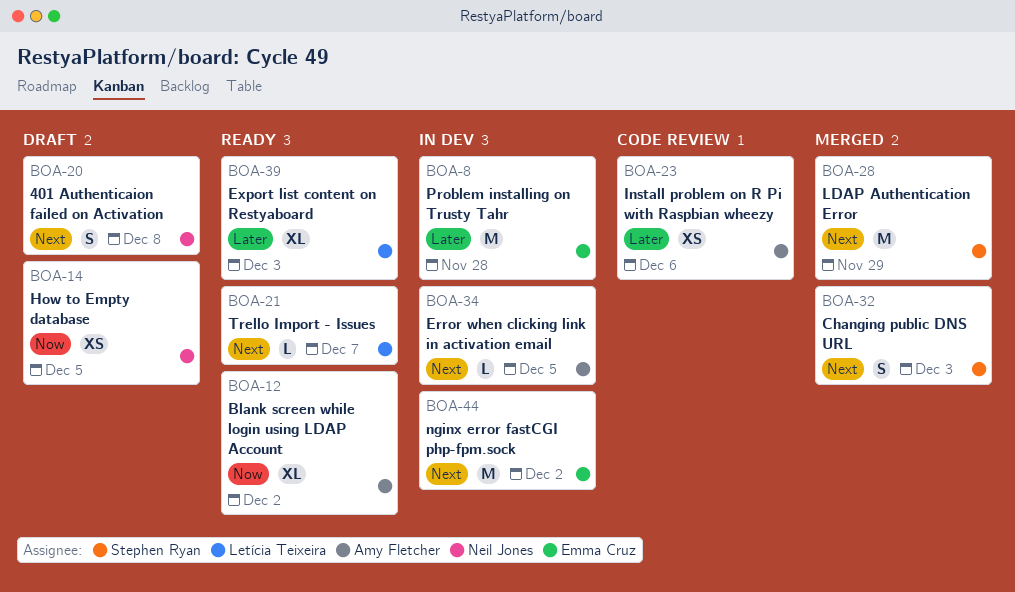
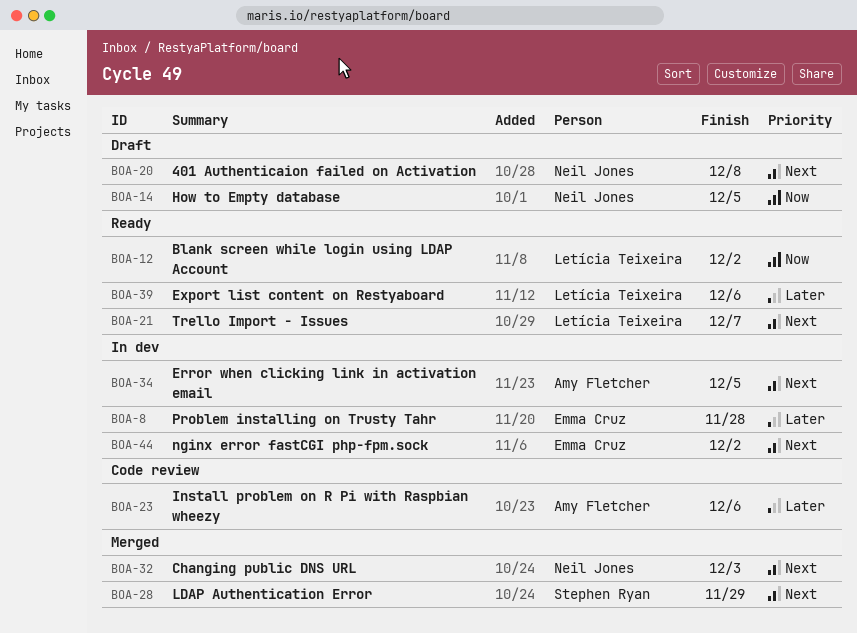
BOA-12, owner: Amy Fletcher -> Letícia Teixeira
BOA-32, owner: Stephen Ryan -> Neil Jones
BOA-39, due: Dec 3 -> Dec 6

